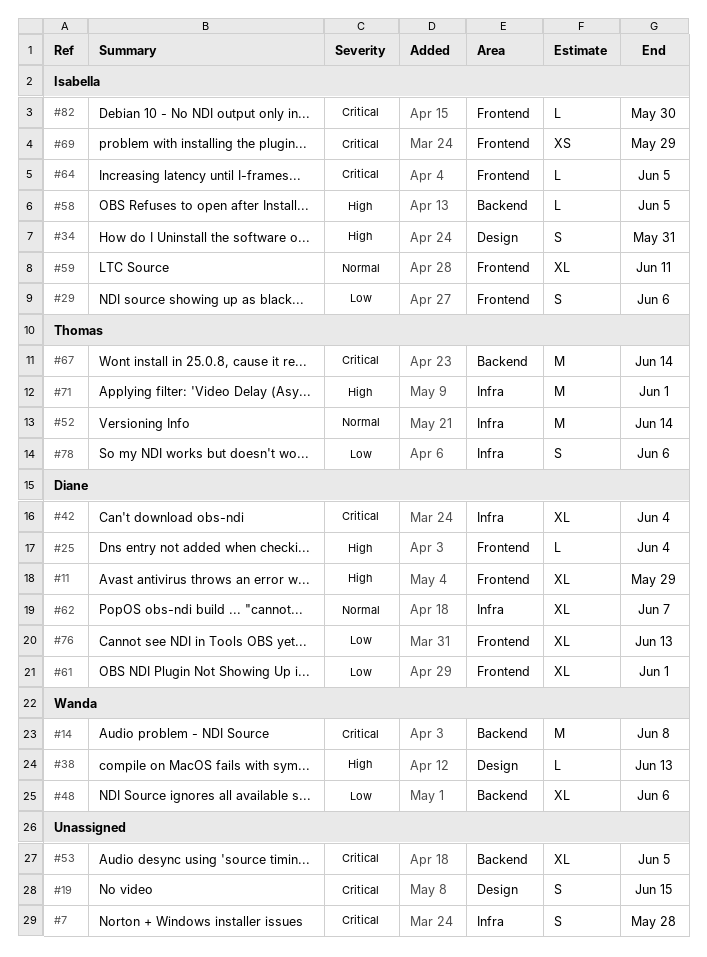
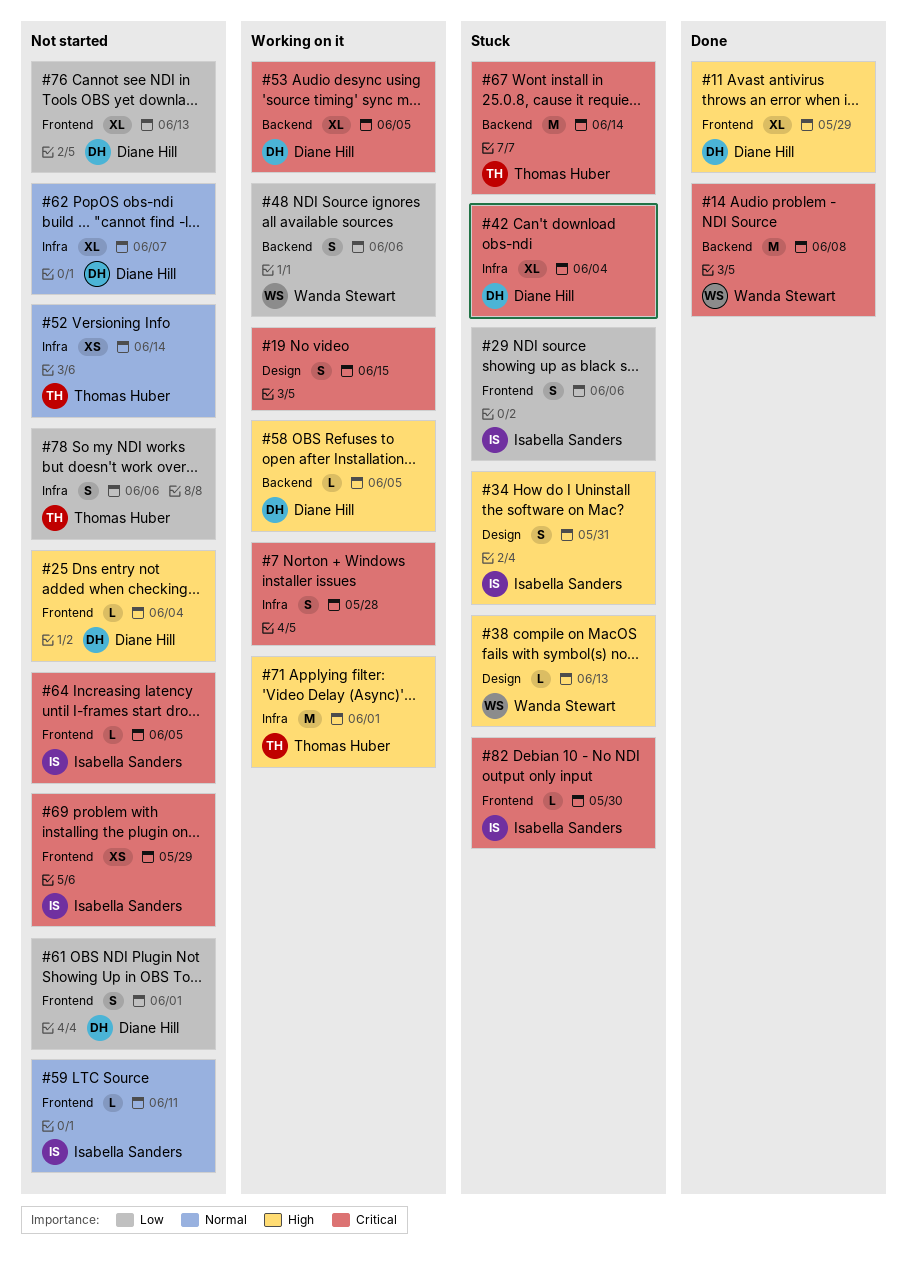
#48, estimate: XL -> S
#52, estimate: M -> XS
#53, owner: none -> Diane Hill
#58, owner: Isabella Sanders -> Diane Hill
#59, estimate: XL -> L
#61, estimate: XL -> S

